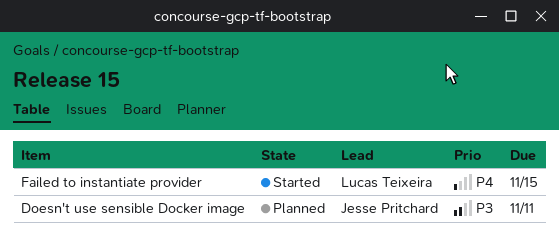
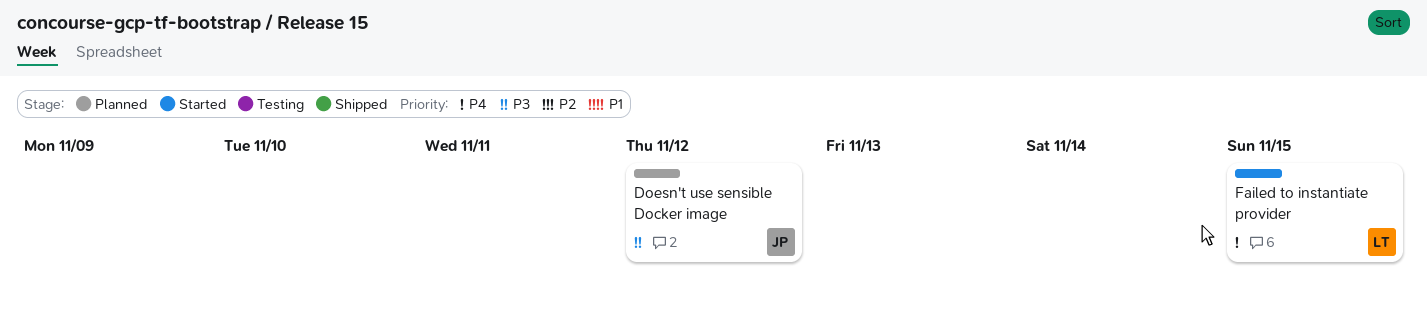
Doesn't use sensible Docker image, due: Nov 11 -> Nov 12

